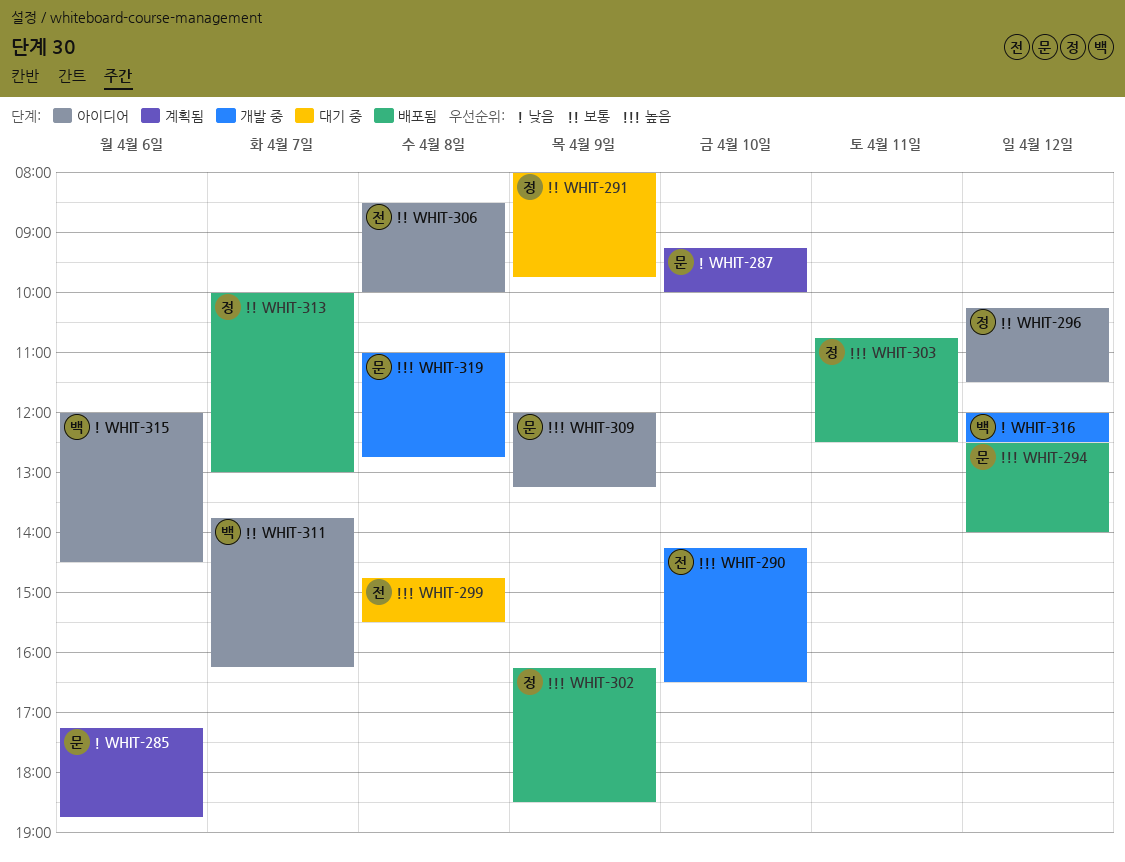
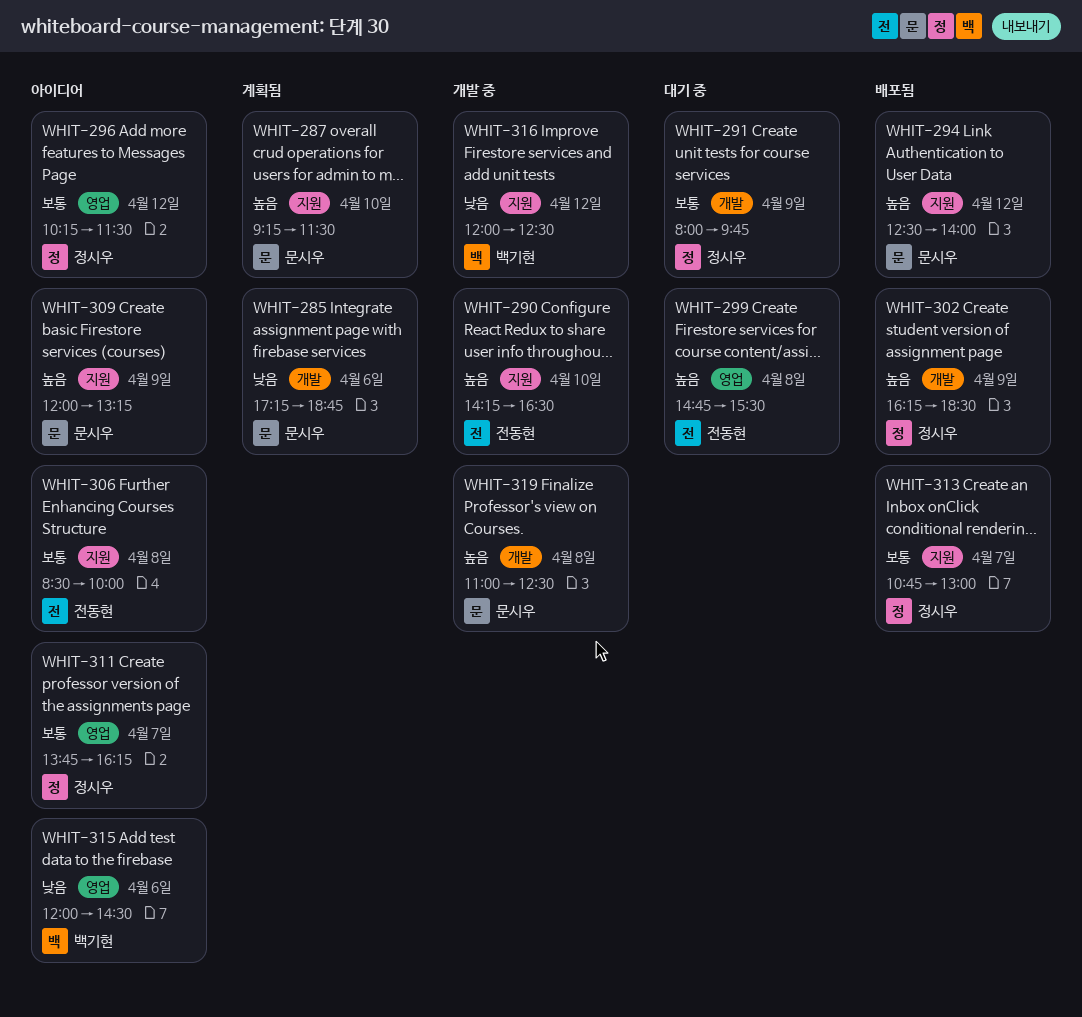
WHIT-287, priority: 낮음 -> 높음
WHIT-287, ends: 10:00 -> 11:30
WHIT-303: present -> none
WHIT-311, owner: 백기현 -> 정시우
WHIT-313, begins: 10:00 -> 10:45
WHIT-319, ends: 12:45 -> 12:30

